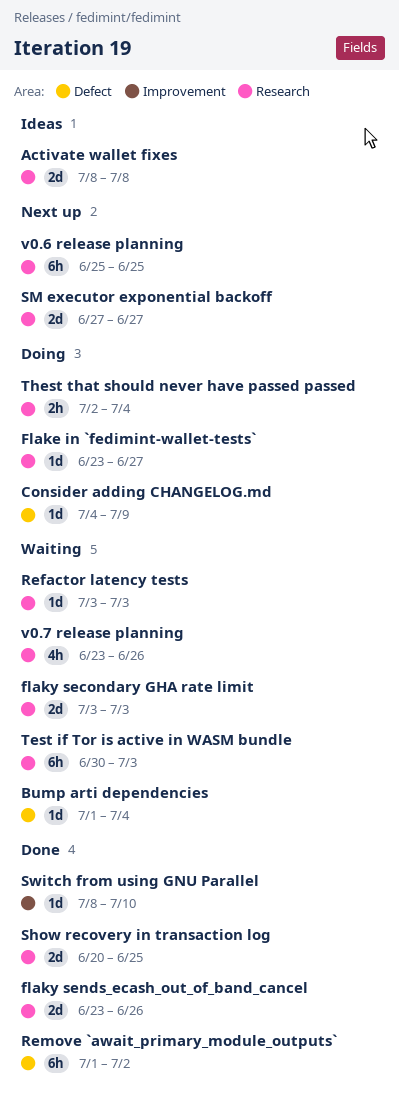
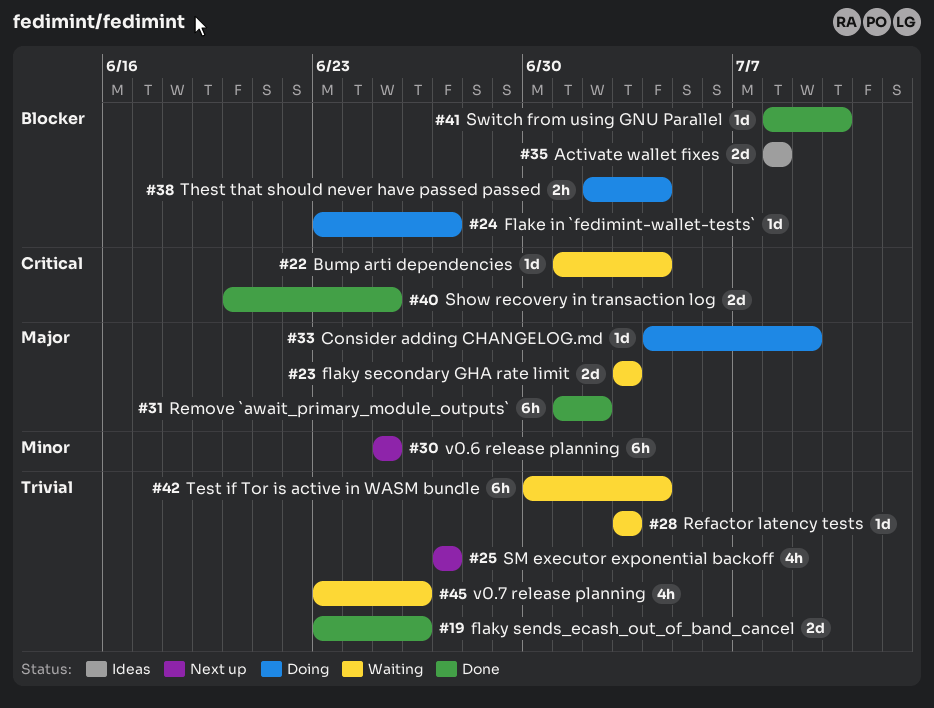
SM executor exponential backoff, estimate: 2d -> 4h
Test if Tor is active in WASM bundle, due: Jul 3 -> Jul 4

